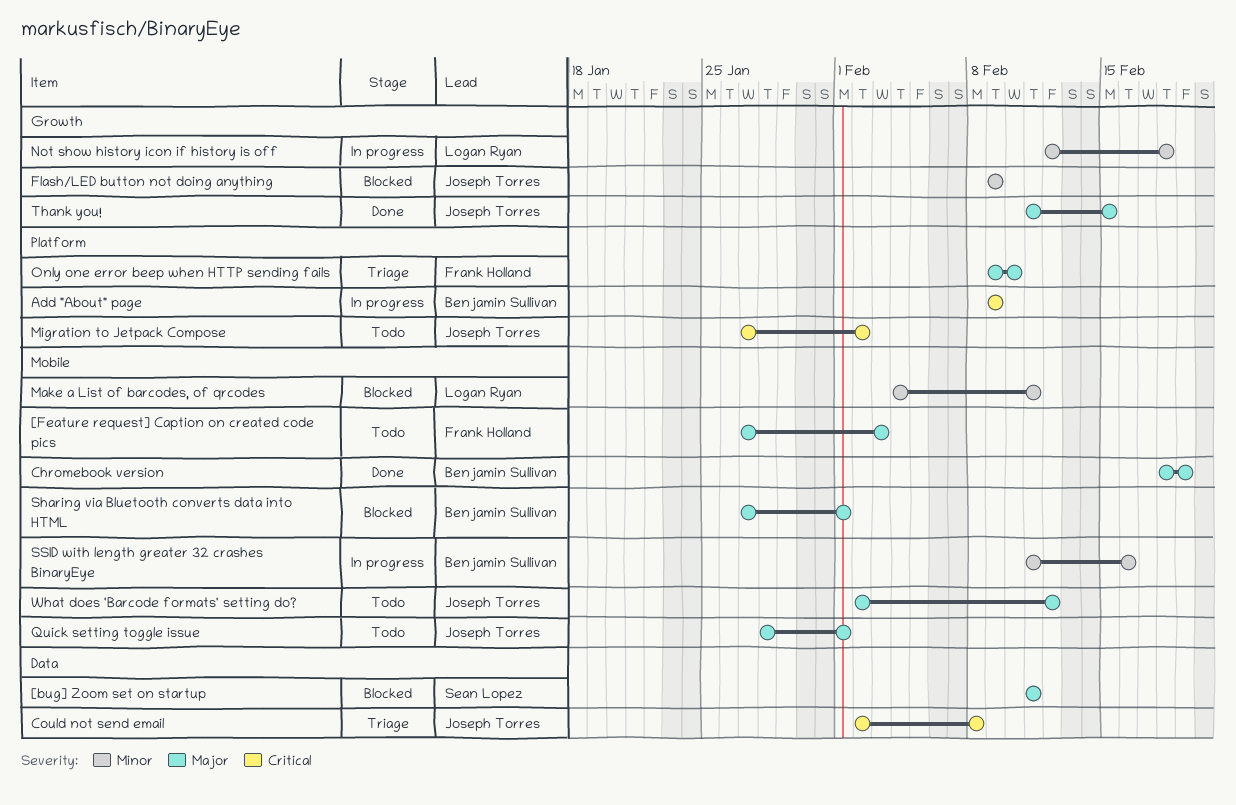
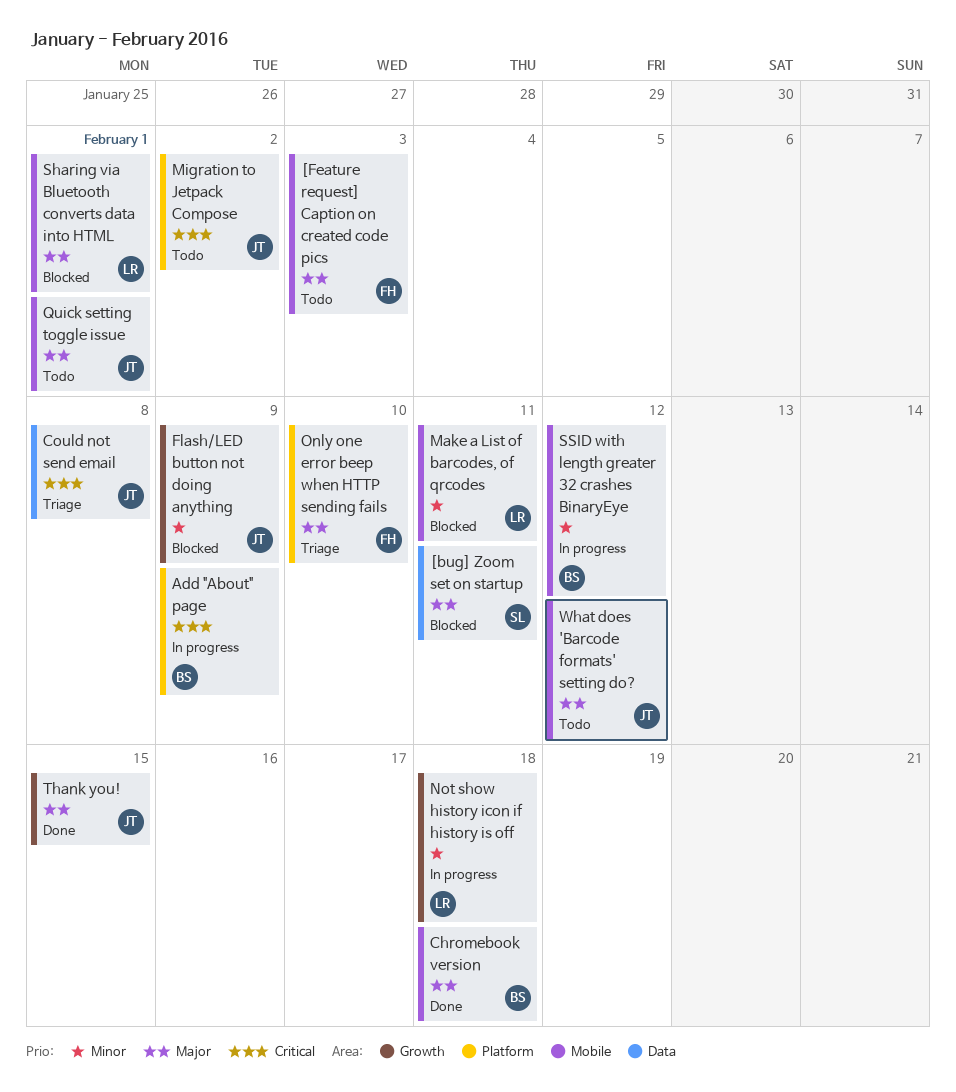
Chromebook version, due: Feb 19 -> Feb 18
Sharing via Bluetooth converts data into HTML, owner: Benjamin Sullivan -> Logan Ryan
SSID with length greater 32 crashes BinaryEye, due: Feb 16 -> Feb 12

